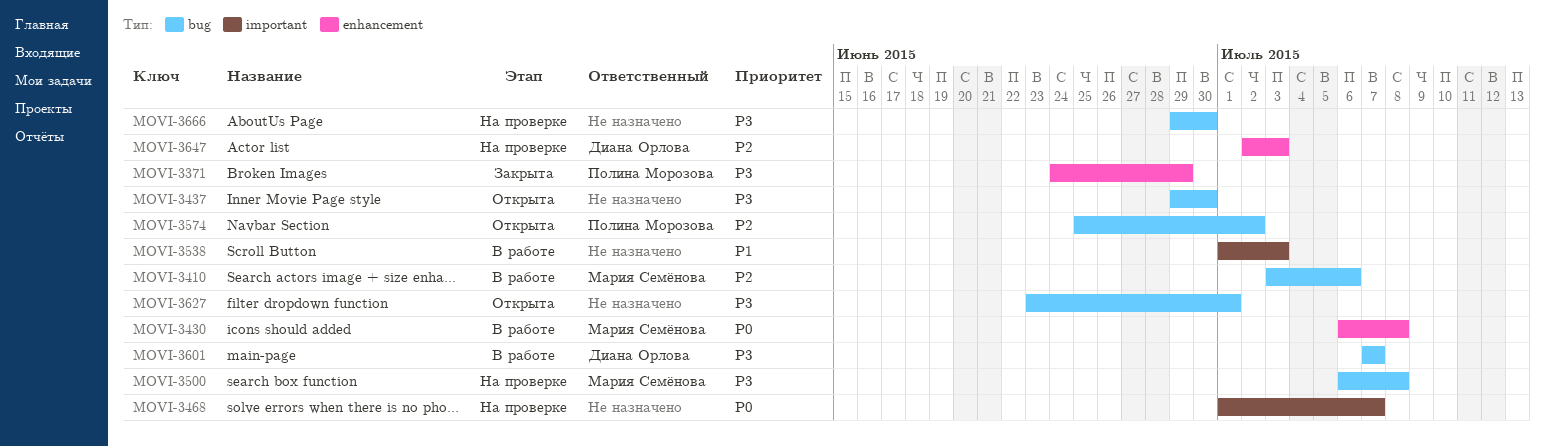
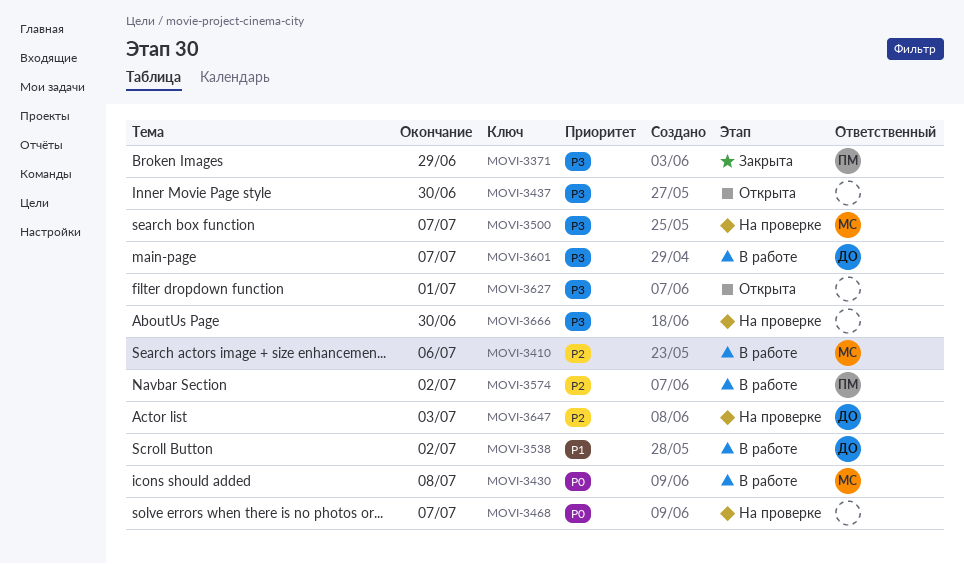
MOVI-3500, due: Jul 8 -> Jul 7
MOVI-3538, owner: none -> Диана Орлова
MOVI-3538, due: Jul 3 -> Jul 2
MOVI-3574, status: Открыта -> В работе

